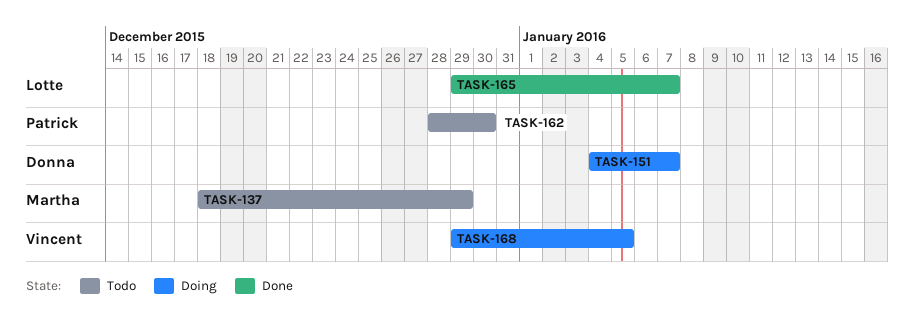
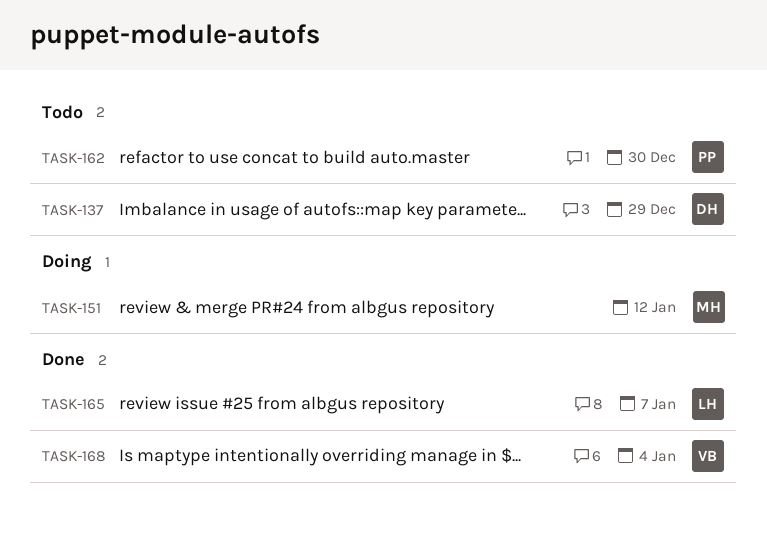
TASK-137, owner: Martha -> Donna
TASK-151, owner: Donna -> Martha
TASK-151, due: Jan 7 -> Jan 12
TASK-168, status: Doing -> Done
TASK-168, due: Jan 5 -> Jan 4

